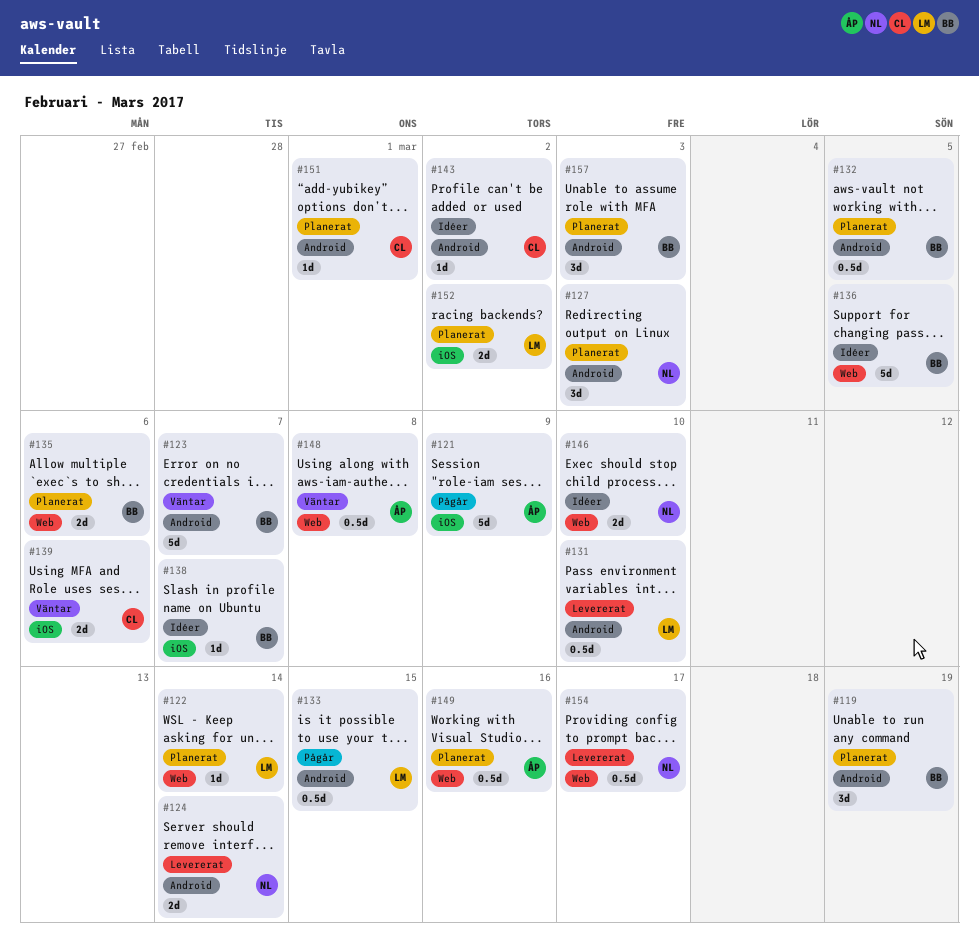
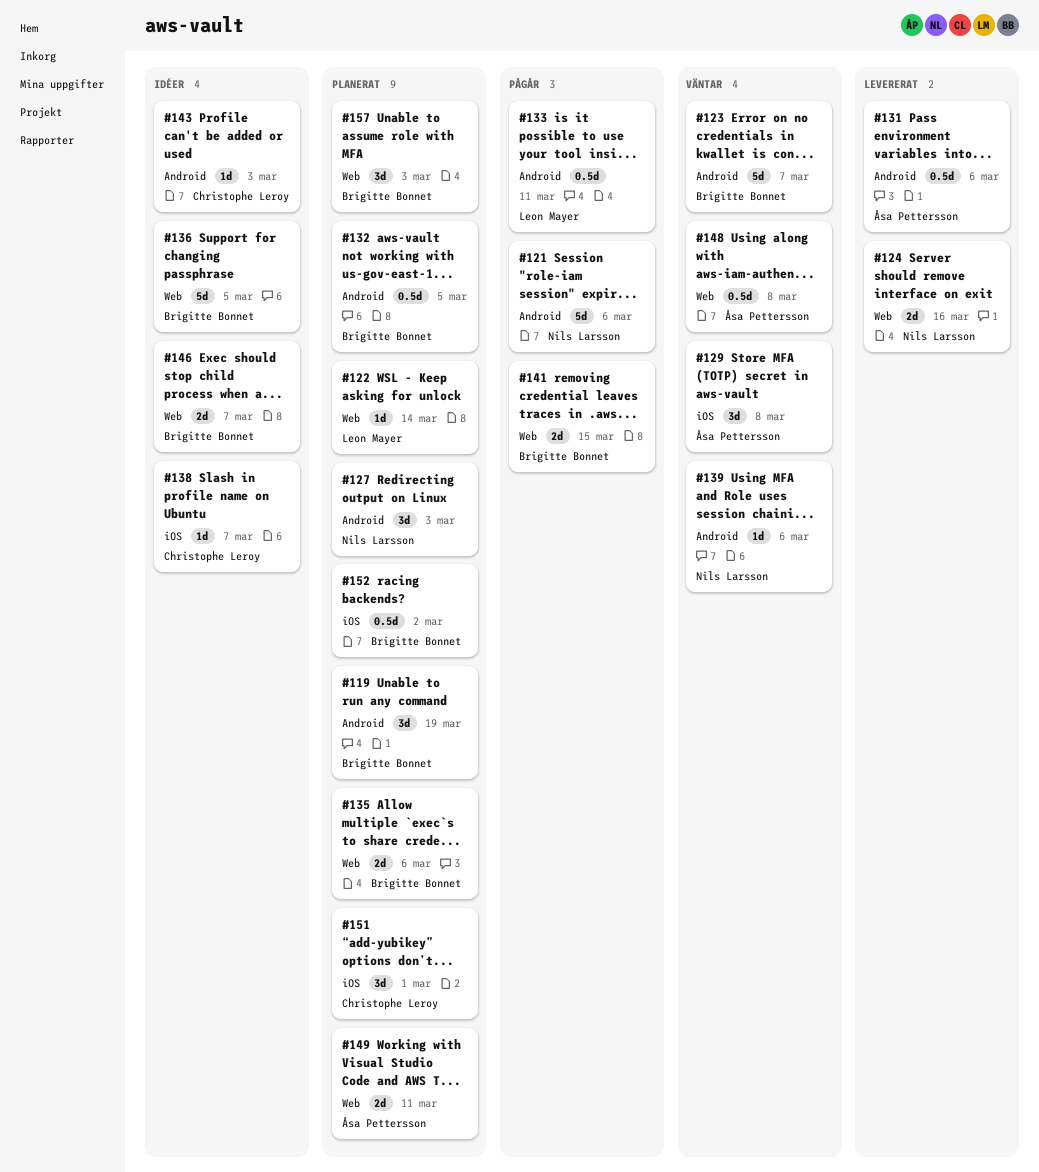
#121, owner: Åsa Pettersson -> Nils Larsson
#121, label: iOS -> Android
#121, due: Mar 9 -> Mar 6
#124, label: Android -> Web
#124, due: Mar 14 -> Mar 16
#129: none -> present
#131, owner: Leon Mayer -> Åsa Pettersson
#131, due: Mar 10 -> Mar 6
#133, due: Mar 15 -> Mar 11
#138, owner: Brigitte Bonnet -> Christophe Leroy
#139, owner: Christophe Leroy -> Nils Larsson
#139, label: iOS -> Android
#139, estimate: 2d -> 1d
#141: none -> present
#143, due: Mar 2 -> Mar 3
#146, owner: Nils Larsson -> Brigitte Bonnet
#146, due: Mar 10 -> Mar 7
#149, estimate: 0.5d -> 2d
#149, due: Mar 16 -> Mar 11
#151, label: Android -> iOS
#151, estimate: 1d -> 3d
#152, owner: Leon Mayer -> Brigitte Bonnet
#152, estimate: 2d -> 0.5d
#154: present -> none
#157, label: Android -> Web

